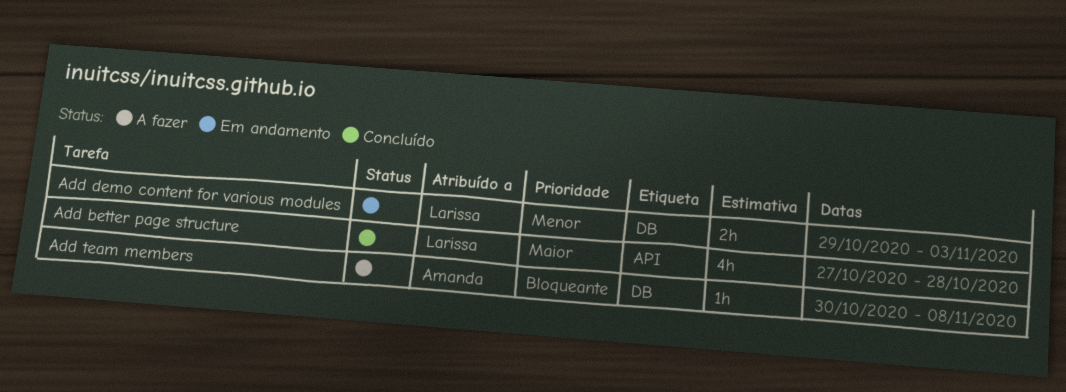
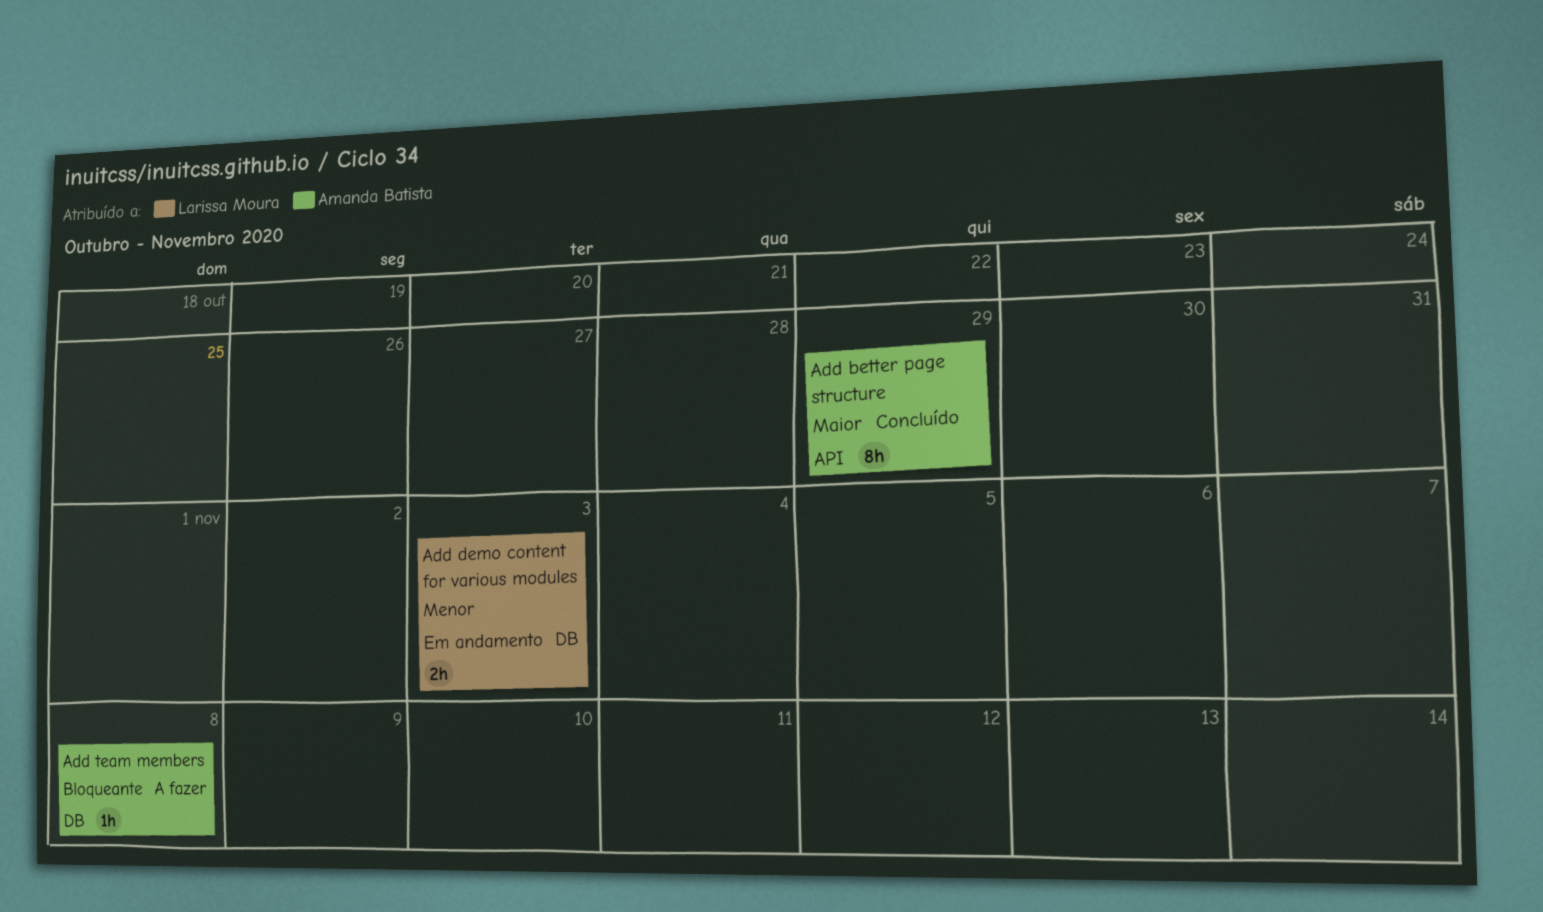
Add better page structure, owner: Larissa Moura -> Amanda Batista
Add better page structure, estimate: 4h -> 8h
Add better page structure, due: Oct 28 -> Oct 29

